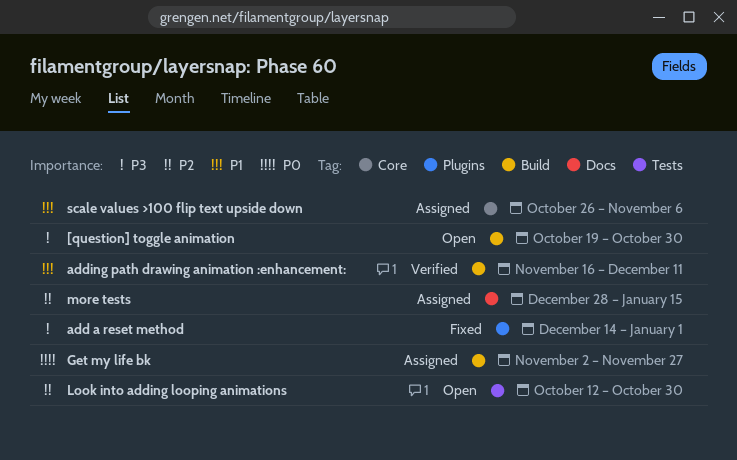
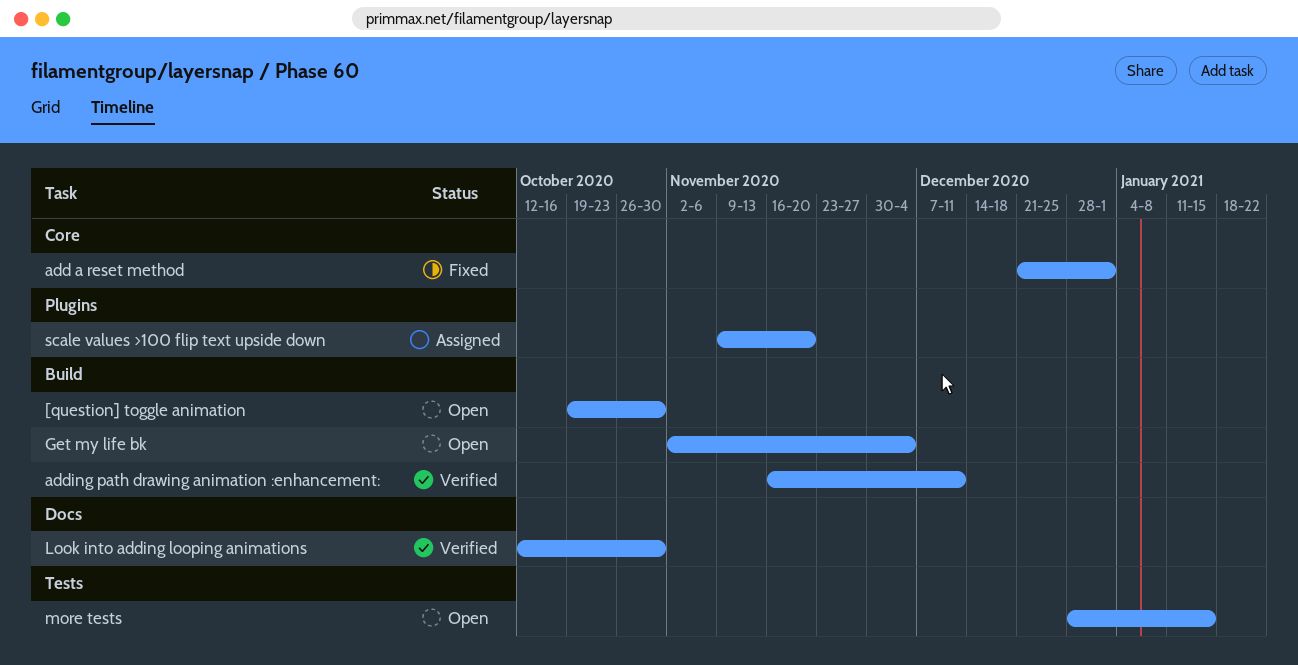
add a reset method, label: Plugins -> Core
add a reset method, start: Dec 14 -> Dec 21
Get my life bk, status: Assigned -> Open
Get my life bk, due: Nov 27 -> Dec 4
Look into adding looping animations, status: Open -> Verified
Look into adding looping animations, label: Tests -> Docs
more tests, status: Assigned -> Open
more tests, label: Docs -> Tests
scale values >100 flip text upside down, label: Core -> Plugins
scale values >100 flip text upside down, start: Oct 26 -> Nov 9
scale values >100 flip text upside down, due: Nov 6 -> Nov 20

